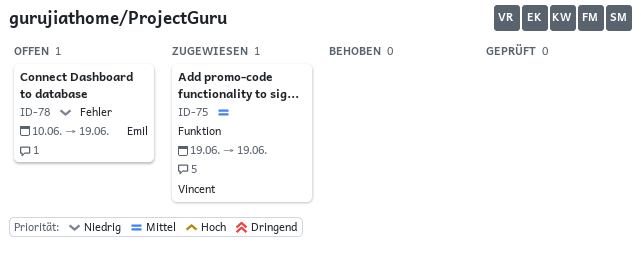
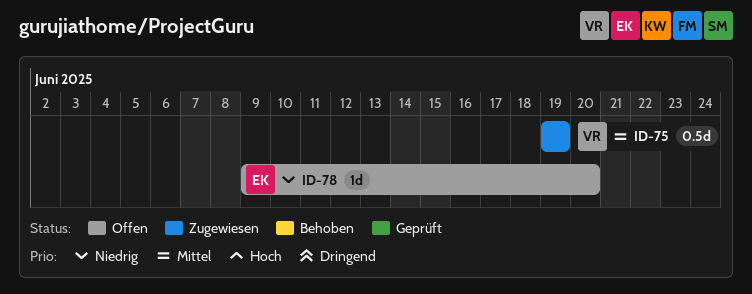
ID-78, start: Jun 10 -> Jun 9
ID-78, due: Jun 19 -> Jun 20

